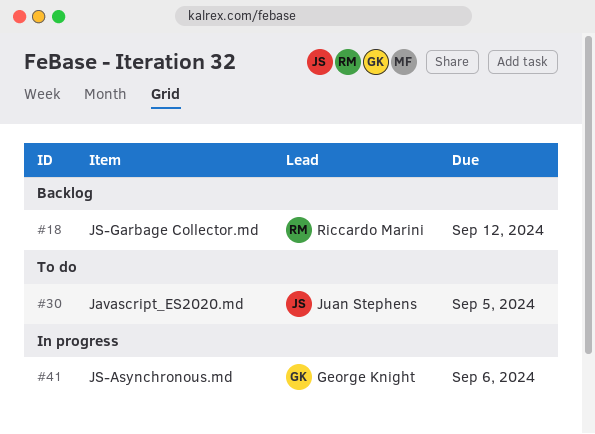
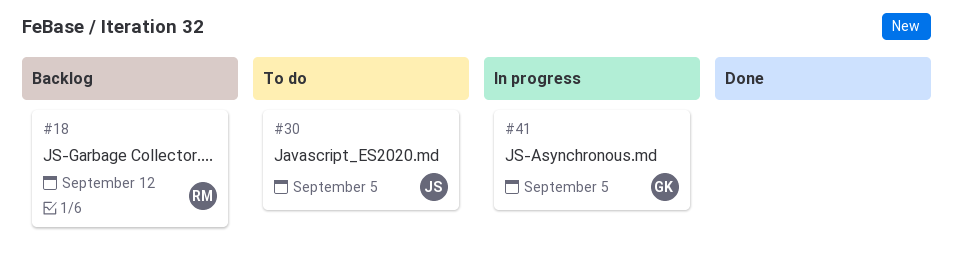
#41, due: Sep 6 -> Sep 5

